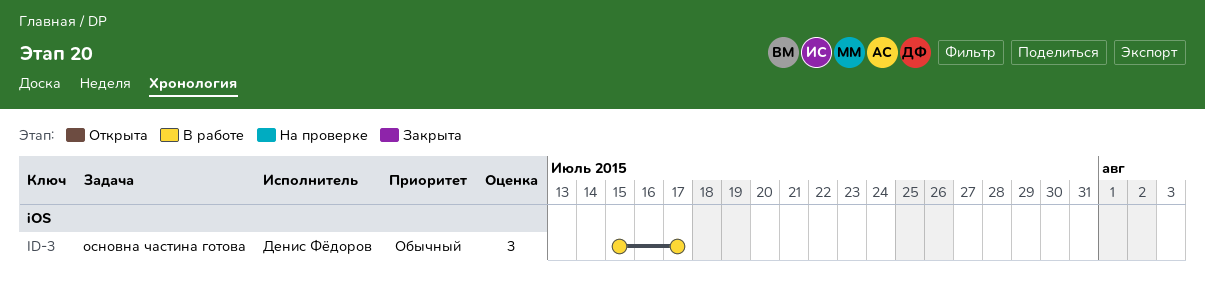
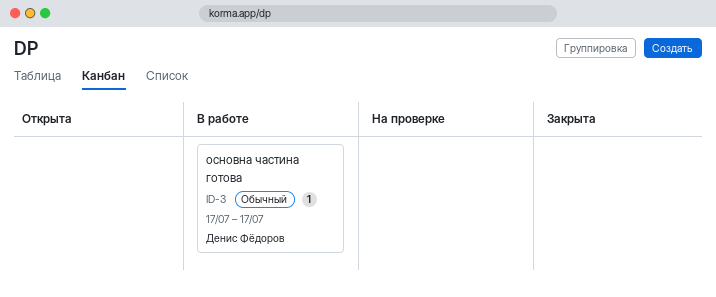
ID-3, estimate: 3 -> 1
ID-3, start: Jul 15 -> Jul 17

